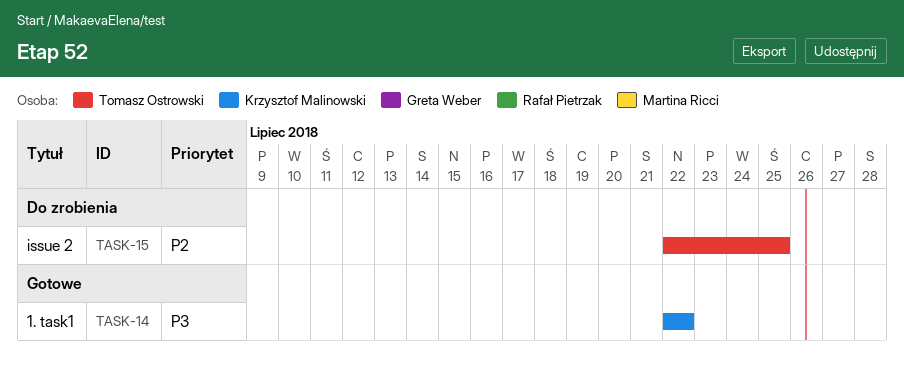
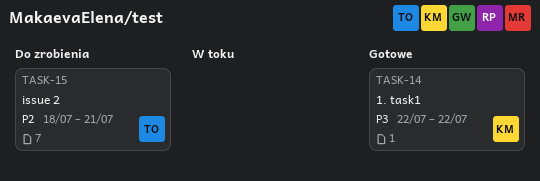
TASK-15, start: Jul 22 -> Jul 18
TASK-15, due: Jul 25 -> Jul 21

